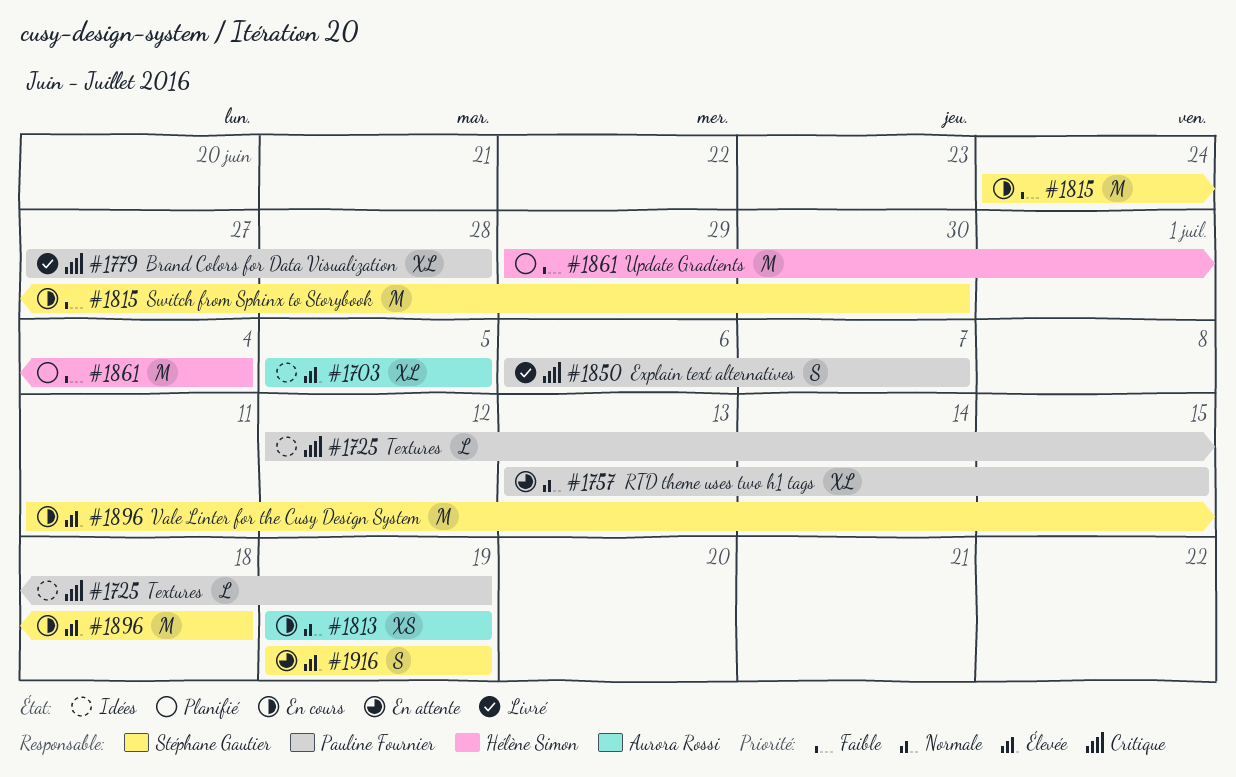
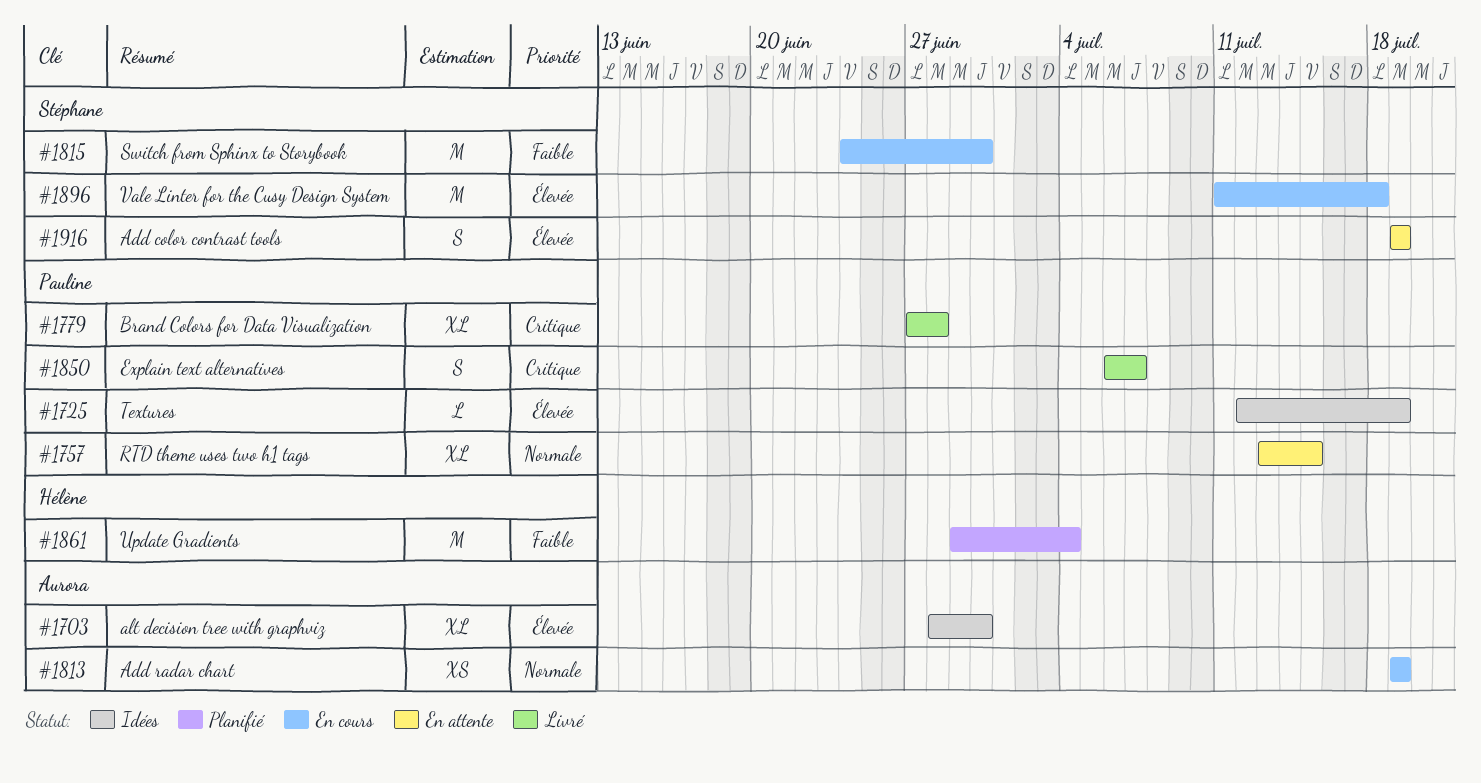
#1703, start: Jul 5 -> Jun 28
#1703, due: Jul 5 -> Jun 30
#1725, priority: Critique -> Élevée

